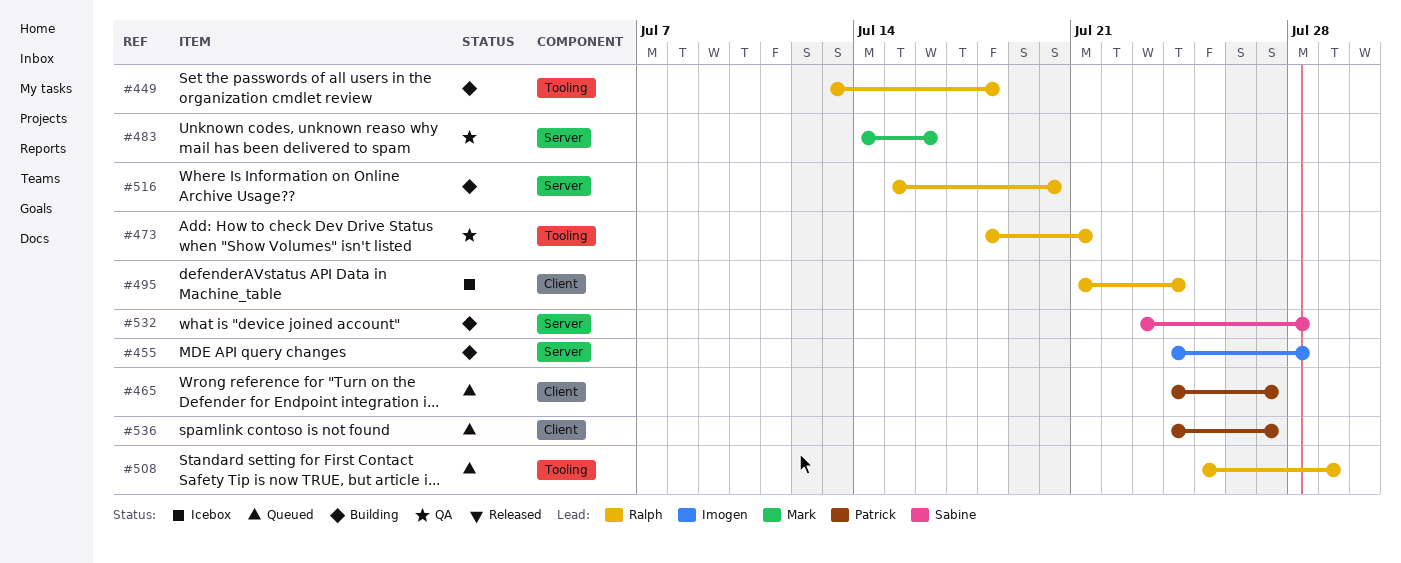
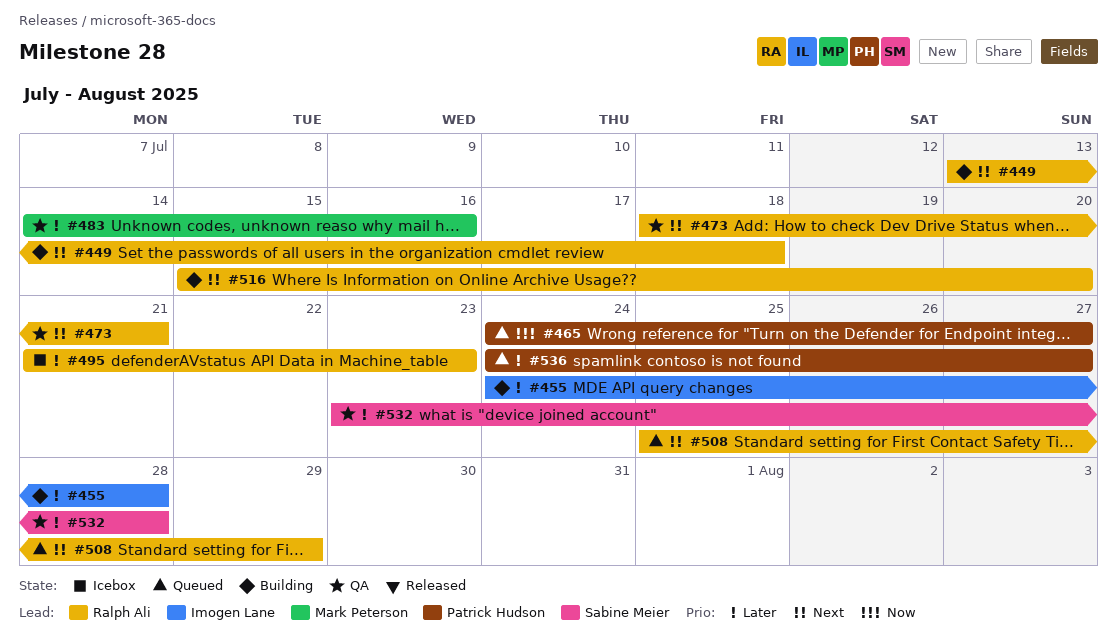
#495, due: Jul 24 -> Jul 23
#532, status: Building -> QA

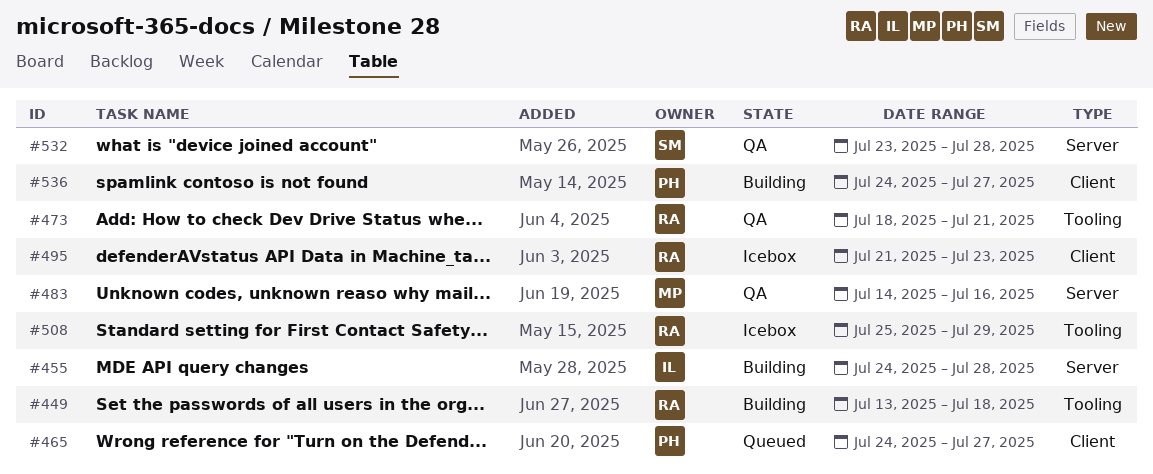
#508, status: Queued -> Icebox
#516: present -> none
#536, status: Queued -> Building

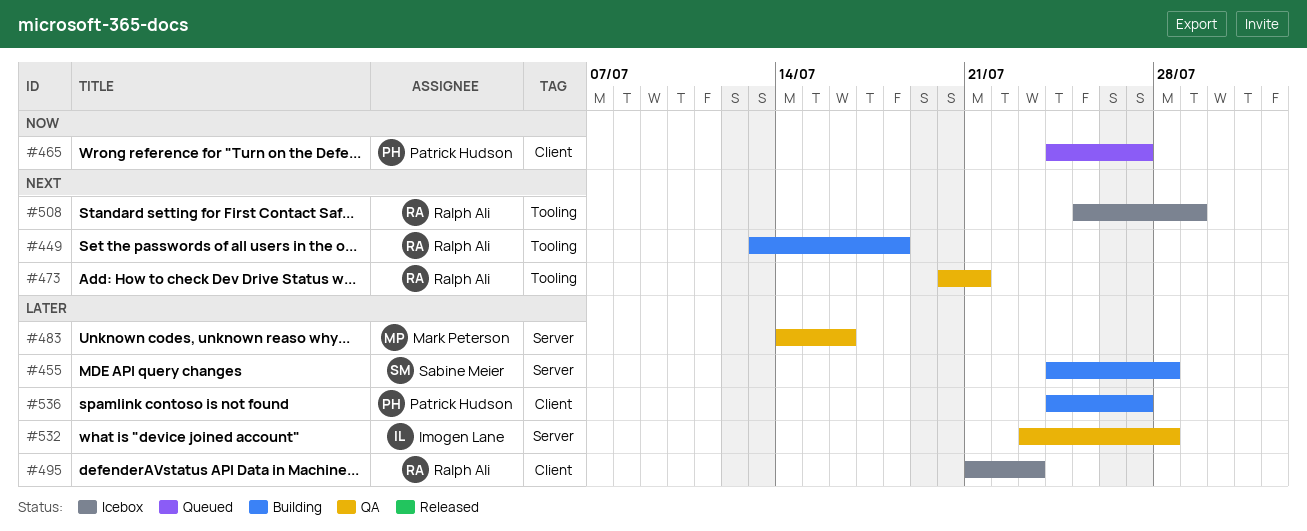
#455, owner: Imogen Lane -> Sabine Meier
#473, start: Jul 18 -> Jul 20
#532, owner: Sabine Meier -> Imogen Lane

